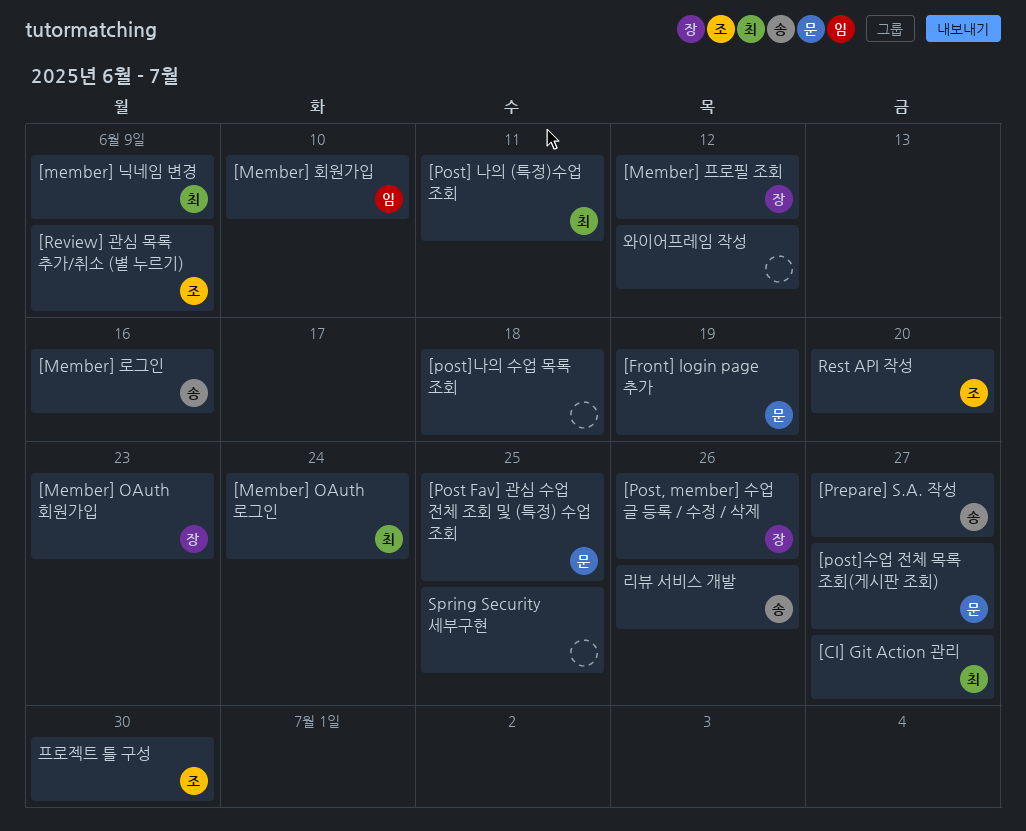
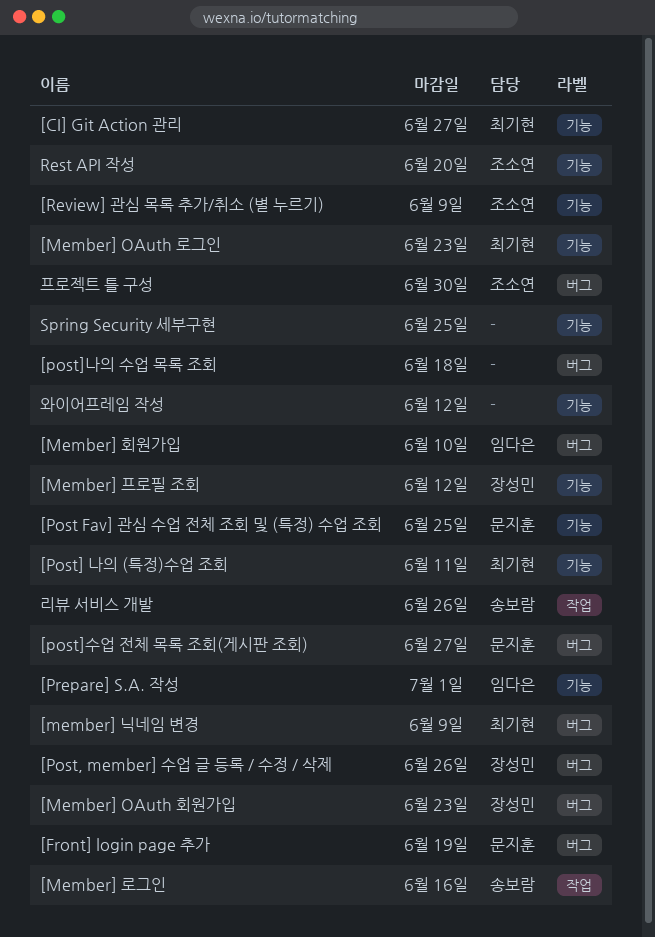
[Member] OAuth 로그인, due: Jun 24 -> Jun 23
[Prepare] S.A. 작성, owner: 송보람 -> 임다은
[Prepare] S.A. 작성, due: Jun 27 -> Jul 1

